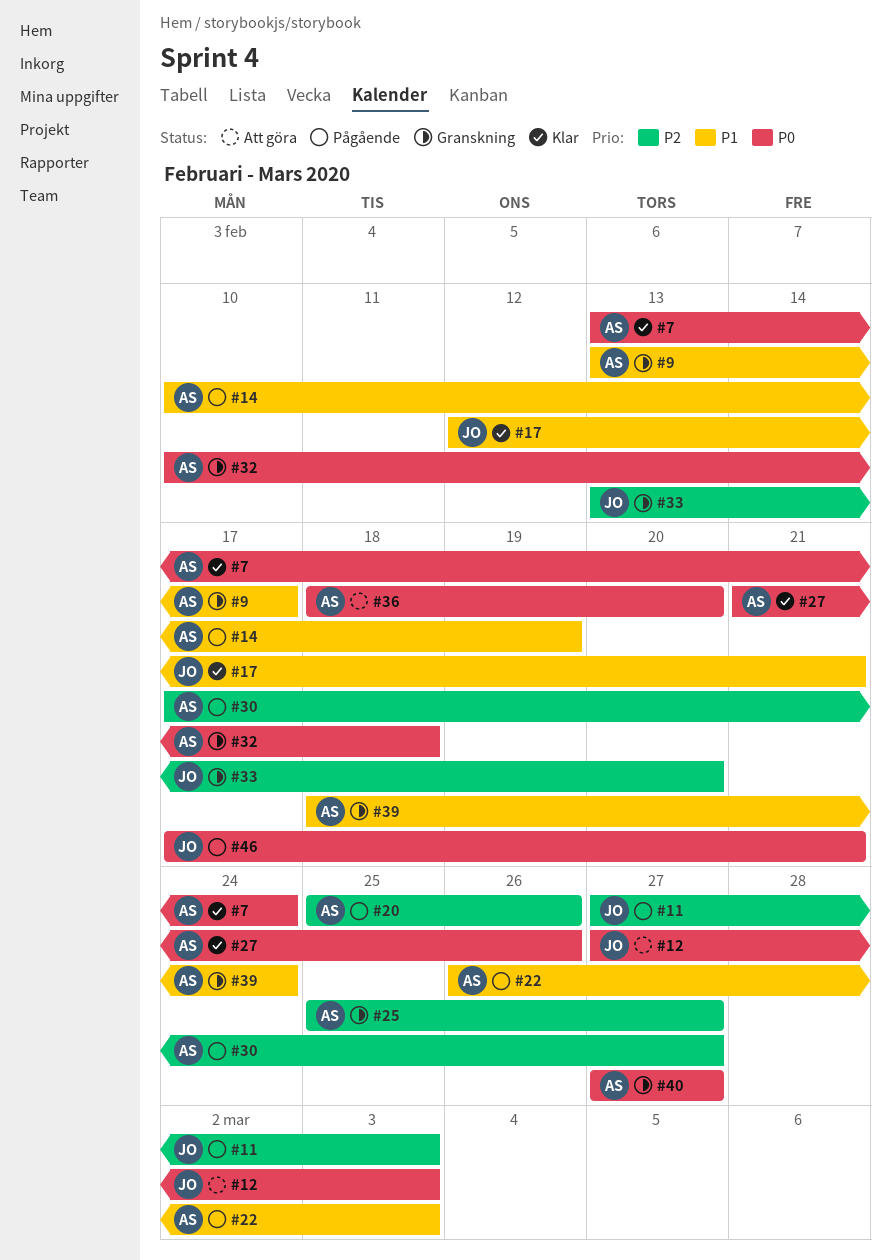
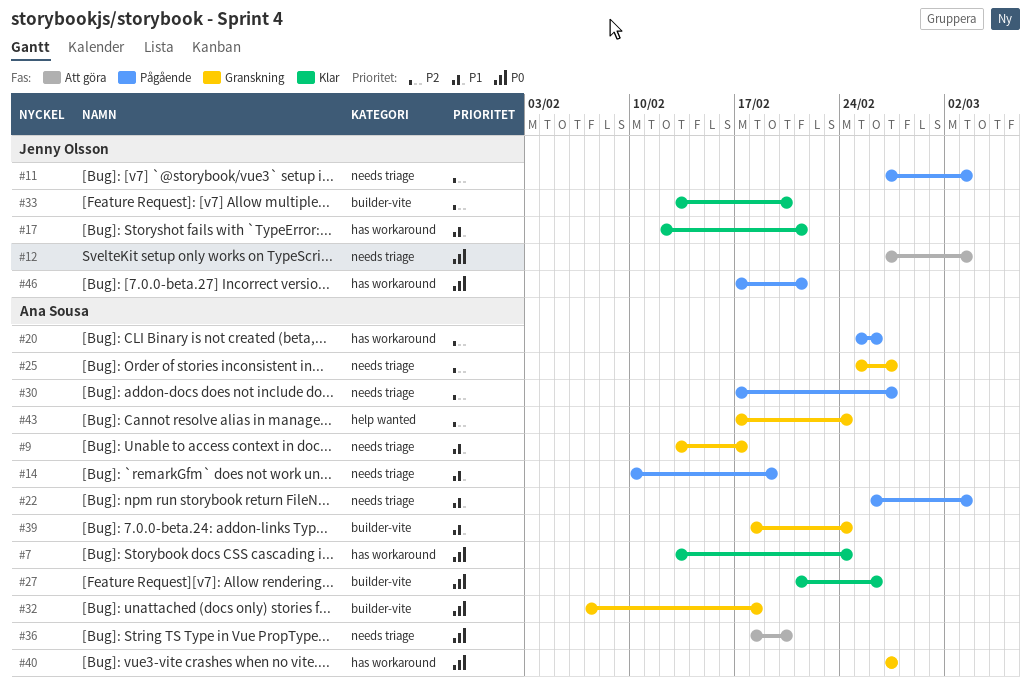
#32, start: Feb 10 -> Feb 7
#33, status: Granskning -> Klar
#43: none -> present

